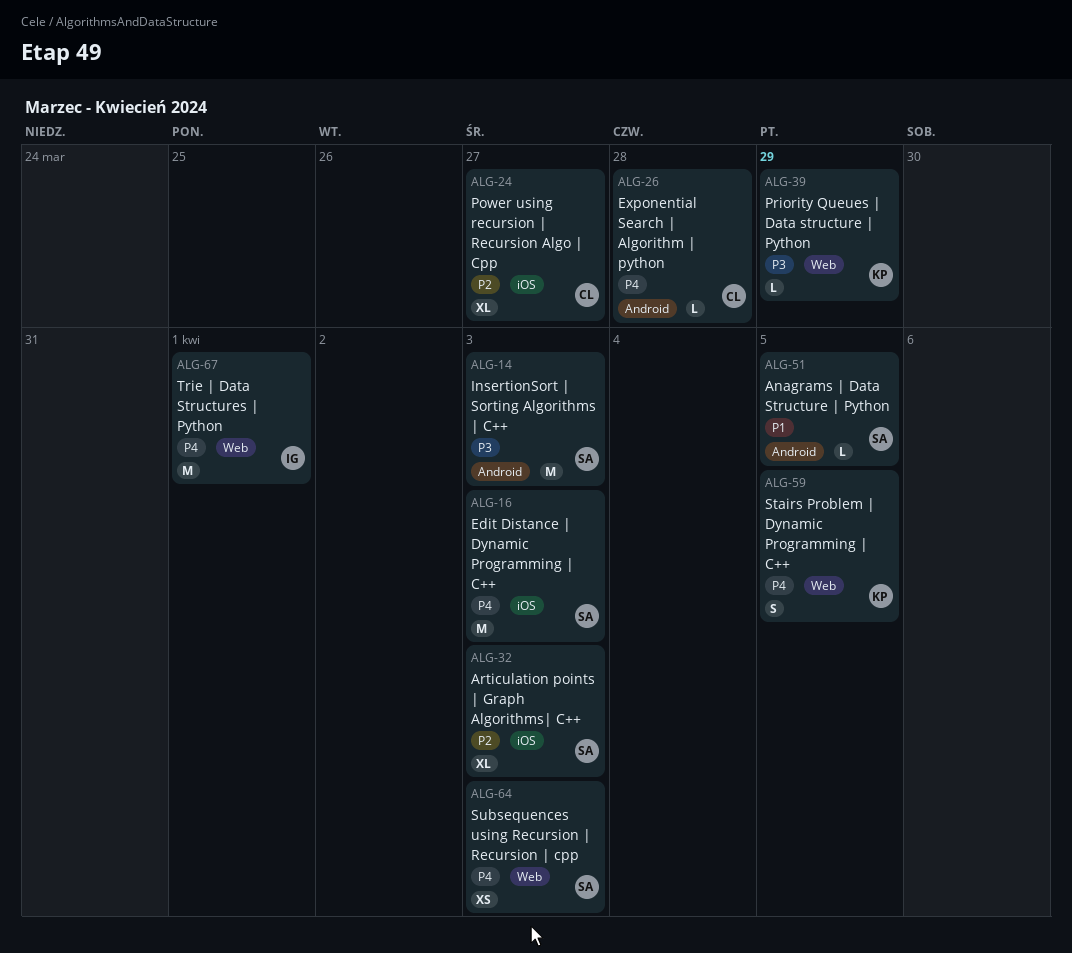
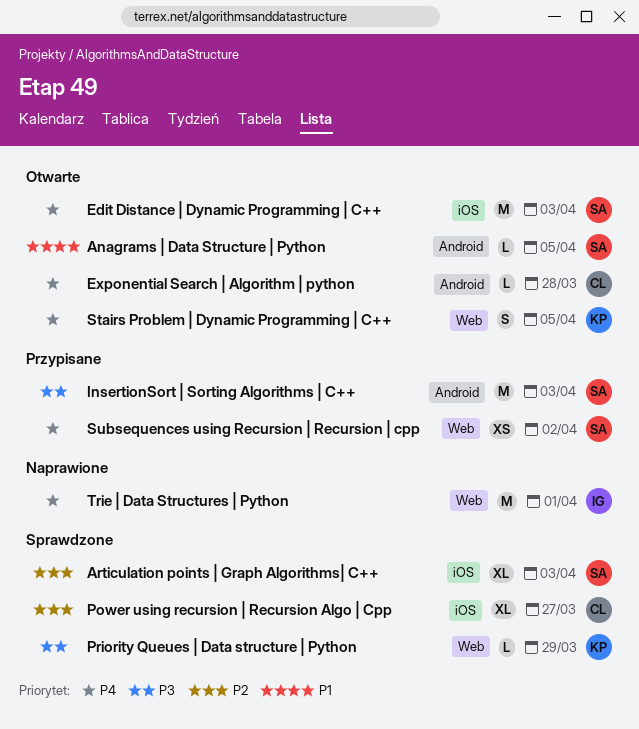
Subsequences using Recursion | Recursion | cpp, due: Apr 3 -> Apr 2

